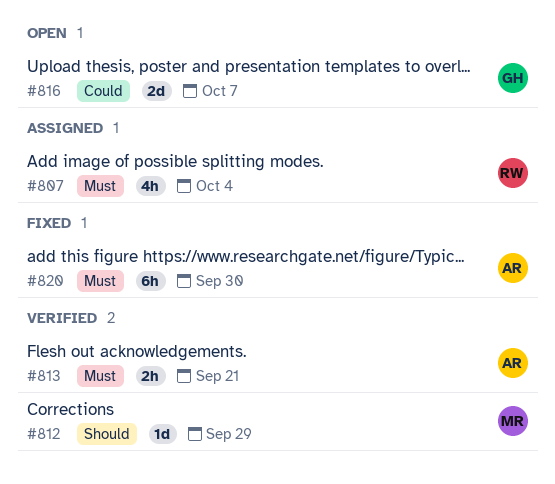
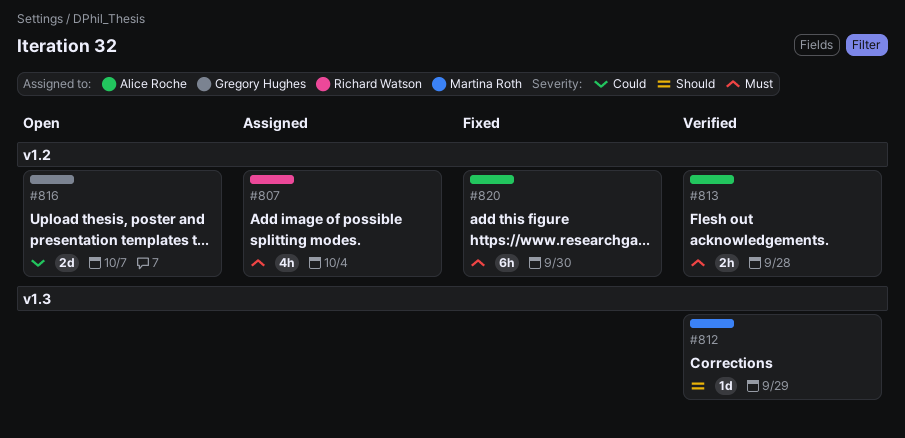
#813, due: Sep 21 -> Sep 28

